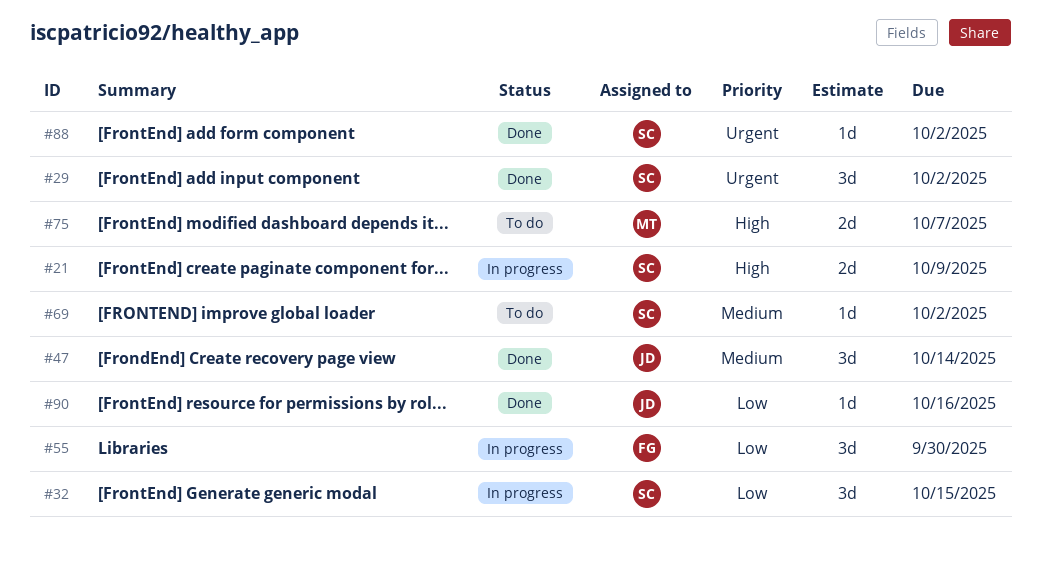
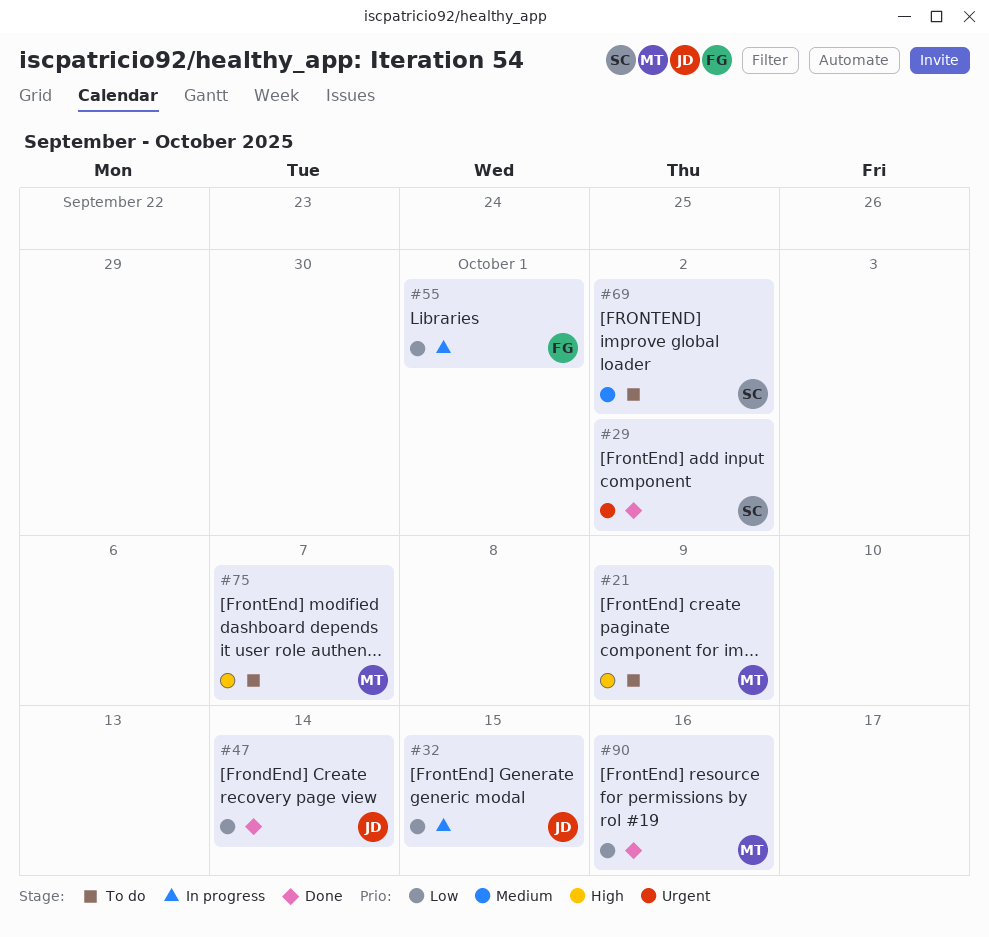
#21, status: In progress -> To do
#21, owner: SC -> MT
#32, owner: SC -> JD
#47, priority: Medium -> Low
#55, due: Sep 30 -> Oct 1
#88: present -> none
#90, owner: JD -> MT

